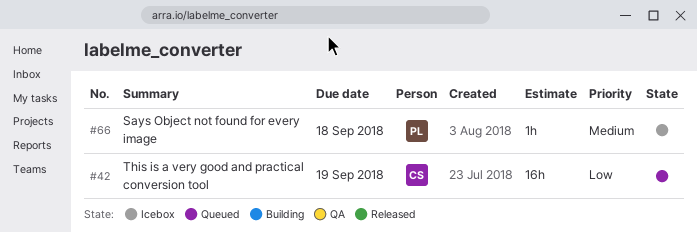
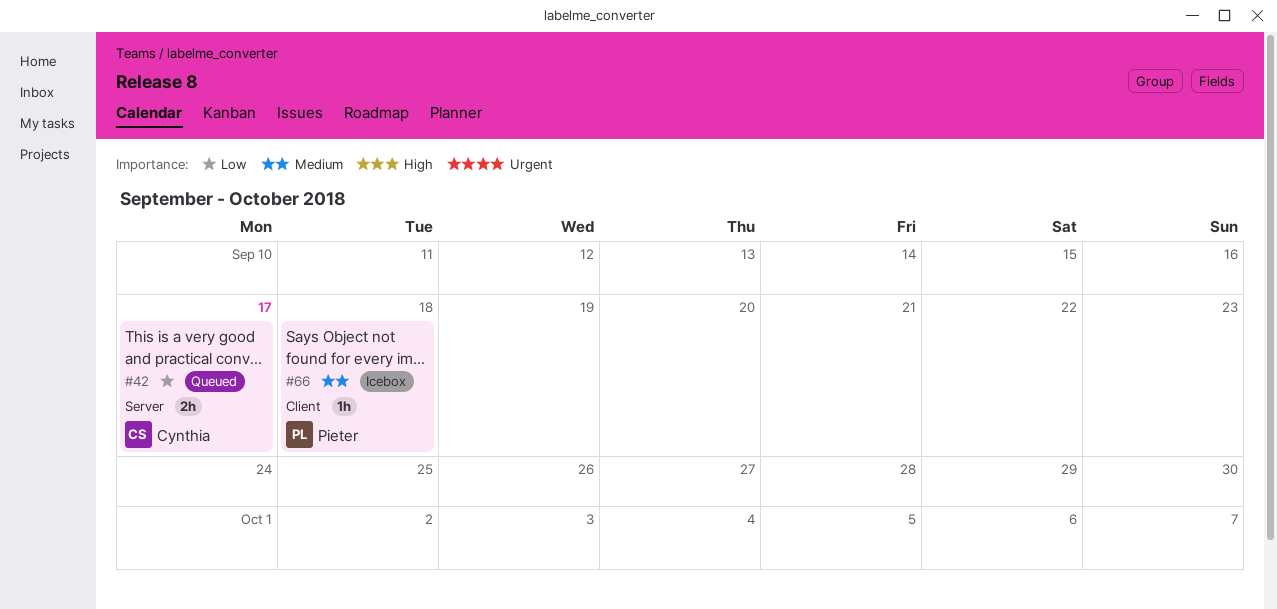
#42, estimate: 16h -> 2h
#42, due: Sep 19 -> Sep 17

